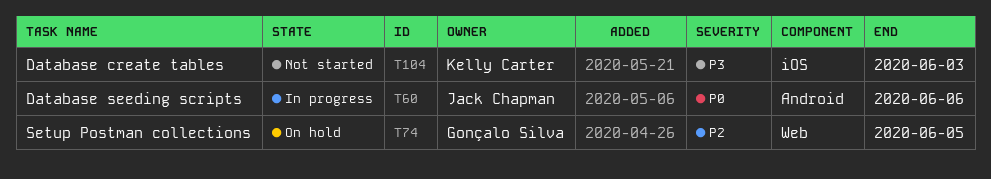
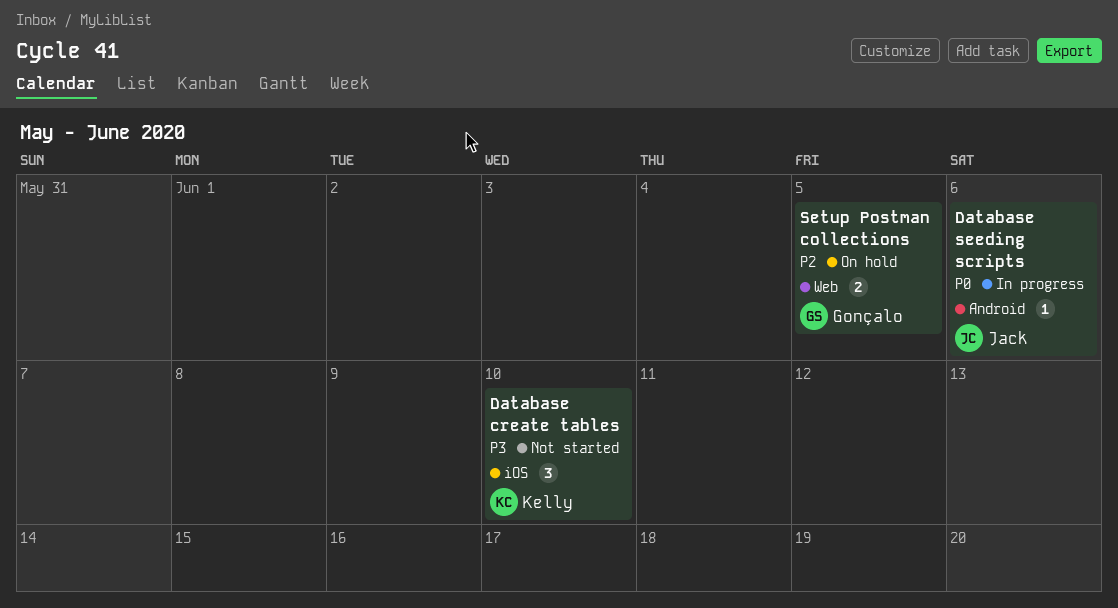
Database create tables, due: Jun 3 -> Jun 10

